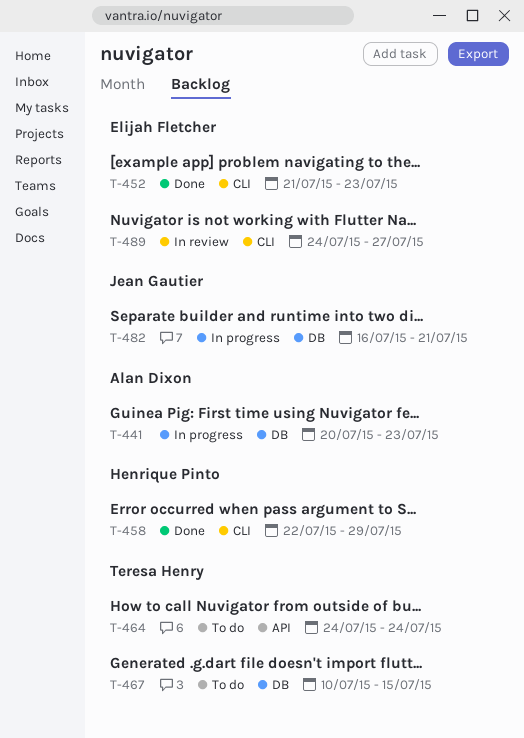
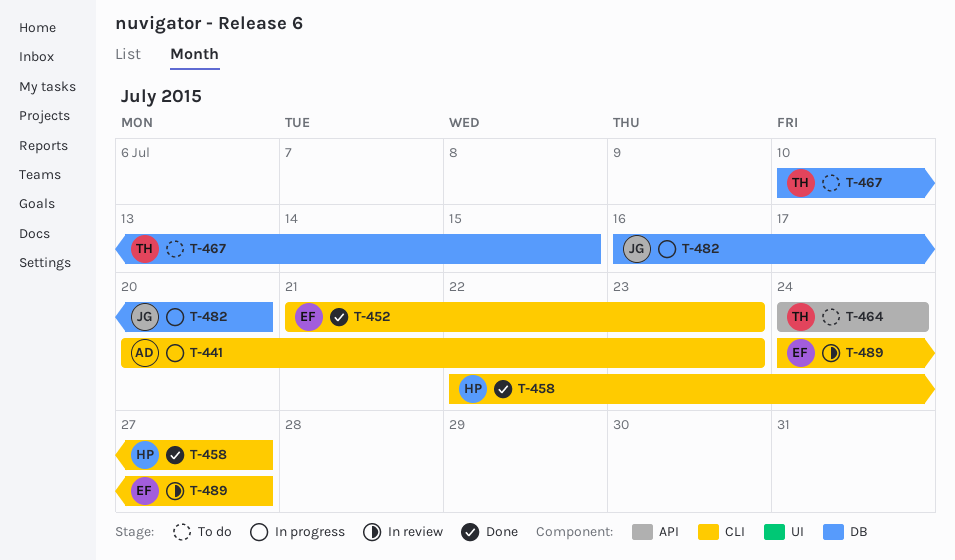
T-441, label: DB -> CLI
T-458, due: Jul 29 -> Jul 27
T-482, due: Jul 21 -> Jul 20

